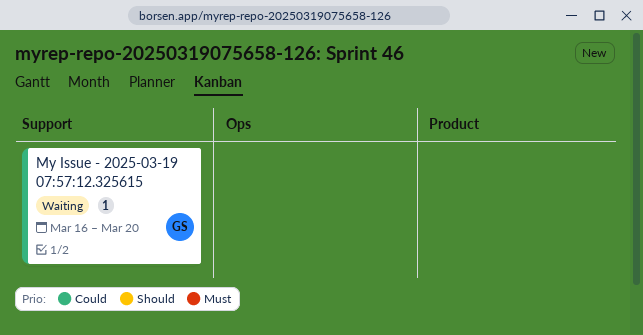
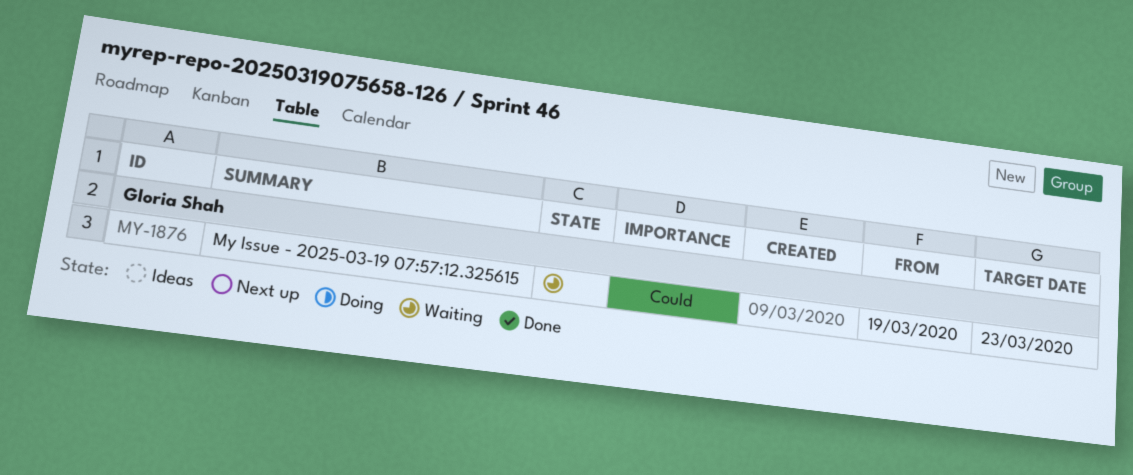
My Issue - 2025-03-19 07:57:12.325615, start: Mar 16 -> Mar 19
My Issue - 2025-03-19 07:57:12.325615, due: Mar 20 -> Mar 23

